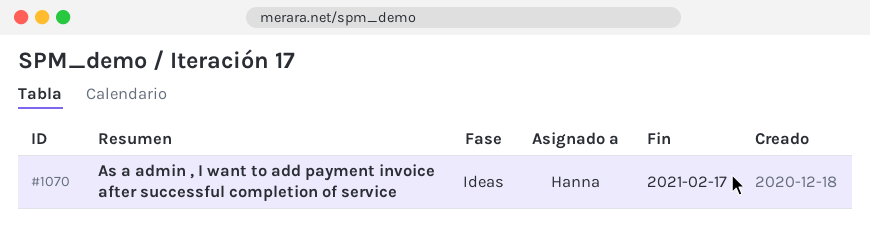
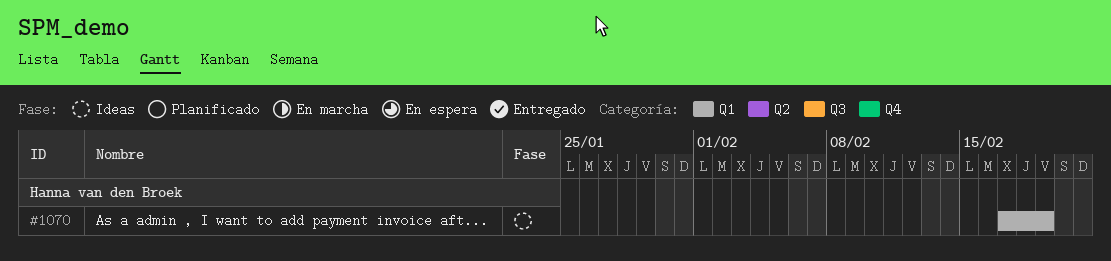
#1070, due: Feb 17 -> Feb 19

